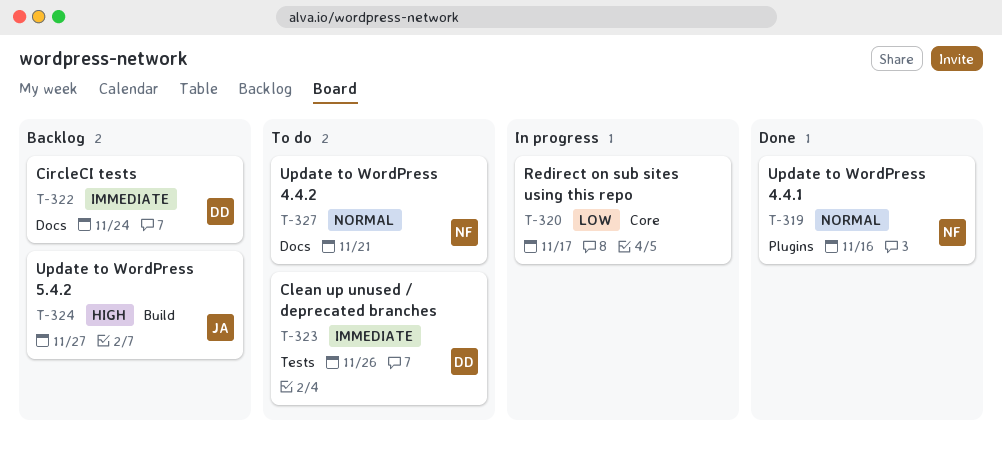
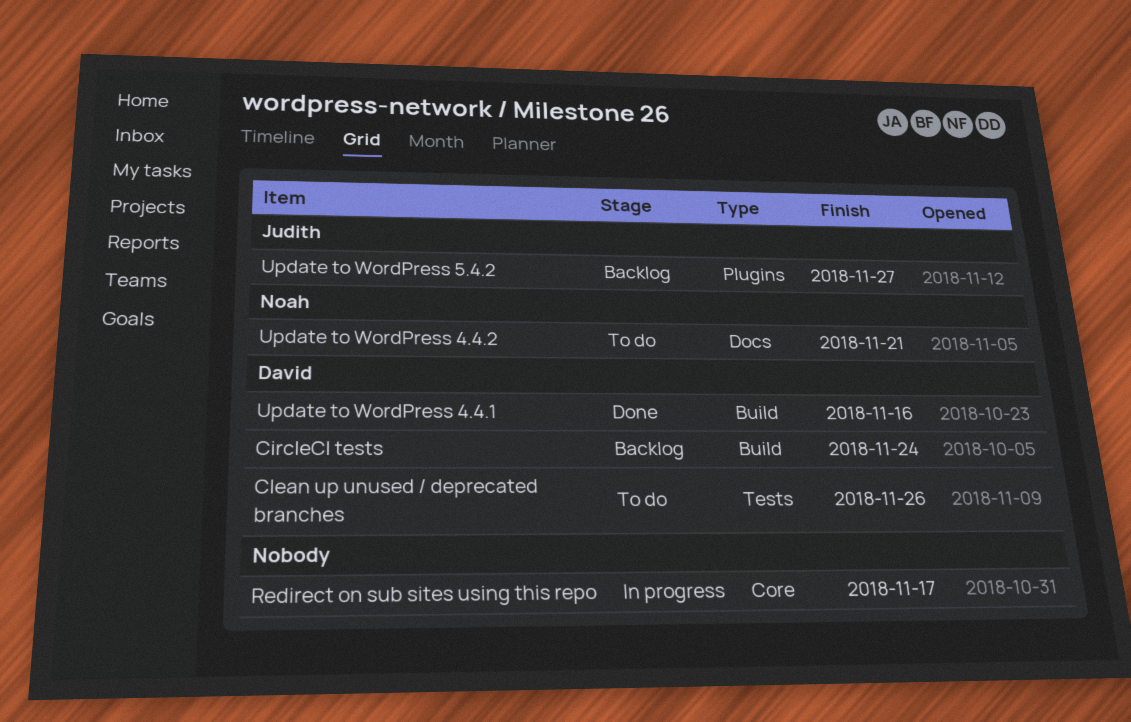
CircleCI tests, label: Docs -> Build
Update to WordPress 4.4.1, owner: Noah -> David
Update to WordPress 4.4.1, label: Plugins -> Build
Update to WordPress 5.4.2, label: Build -> Plugins

